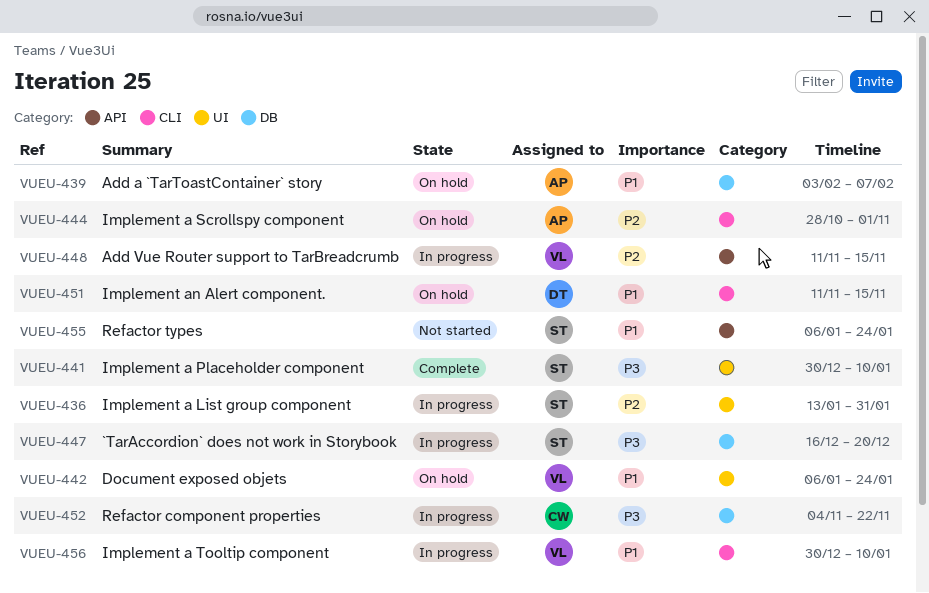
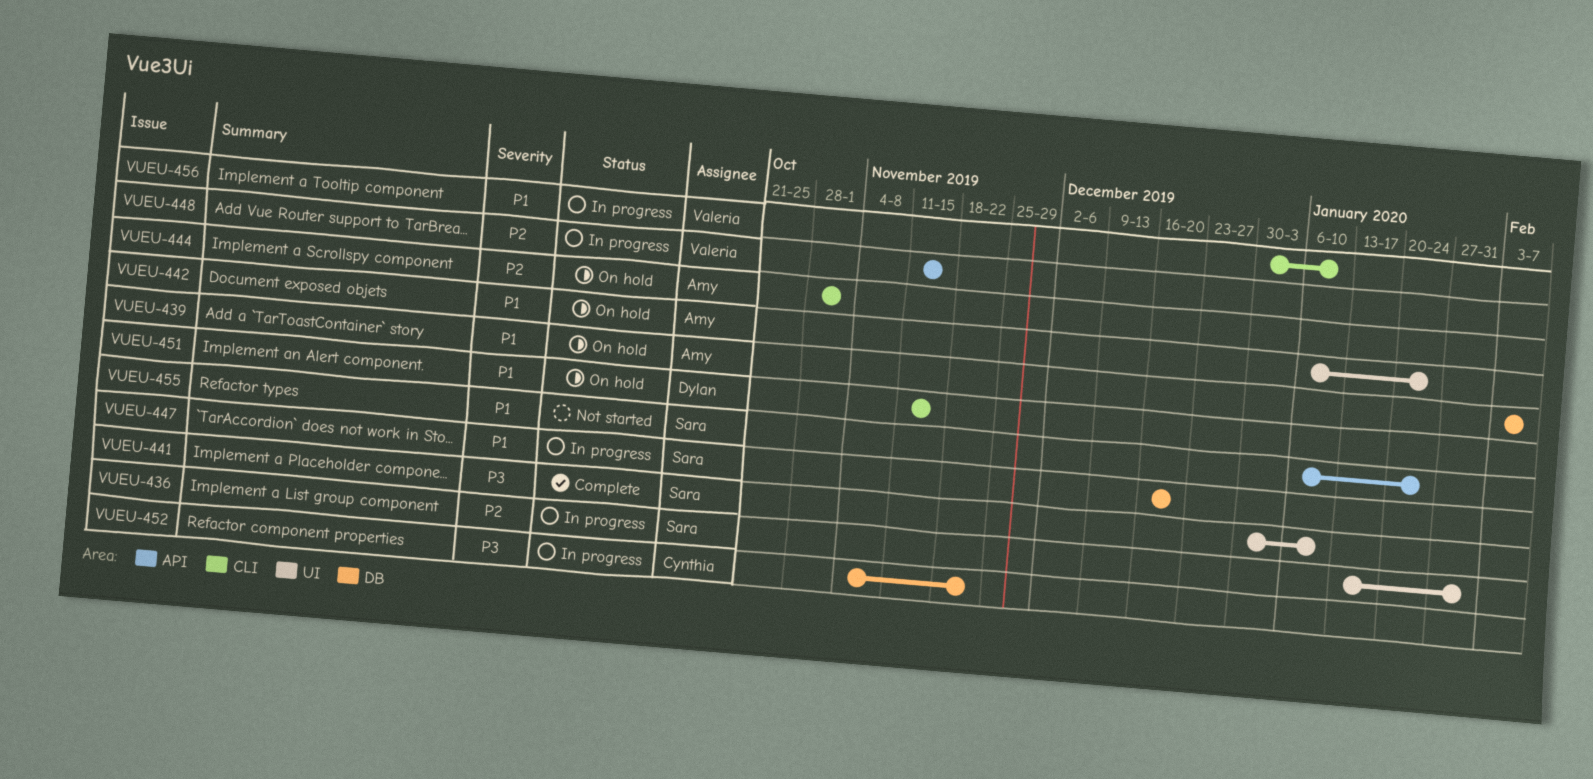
VUEU-442, owner: Valeria -> Amy
VUEU-447, priority: P3 -> P1

